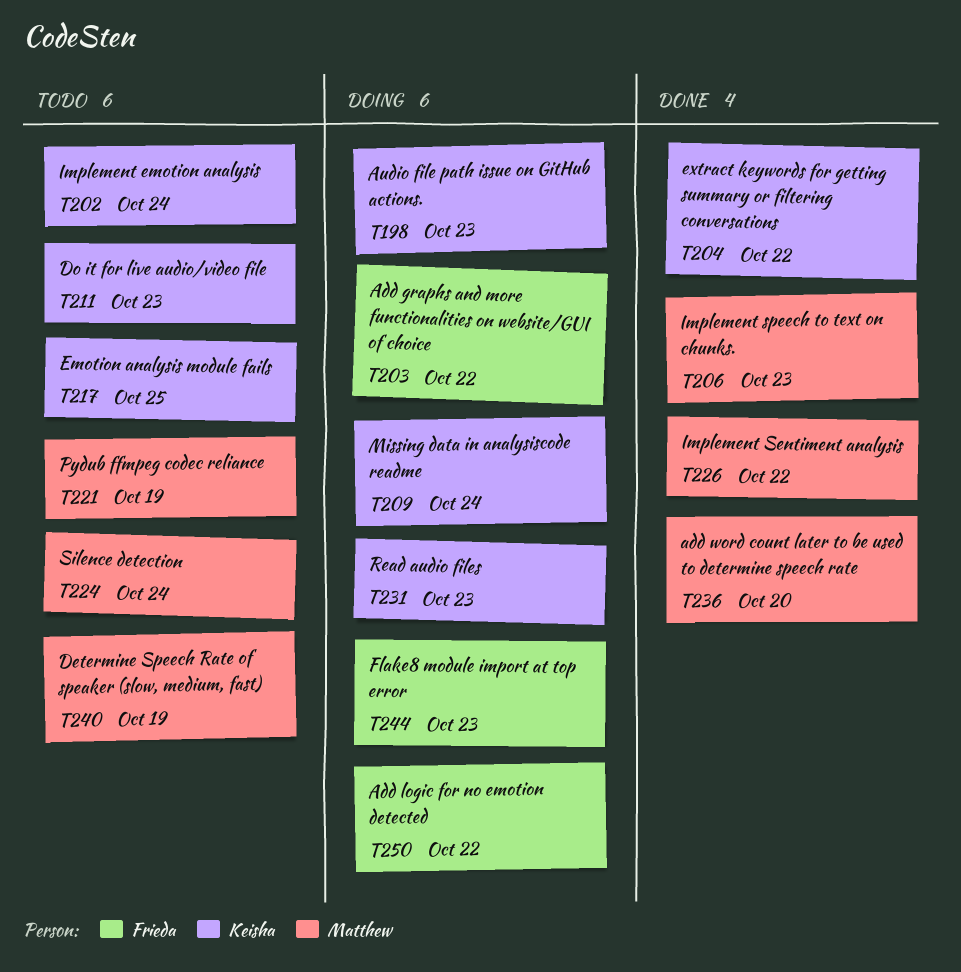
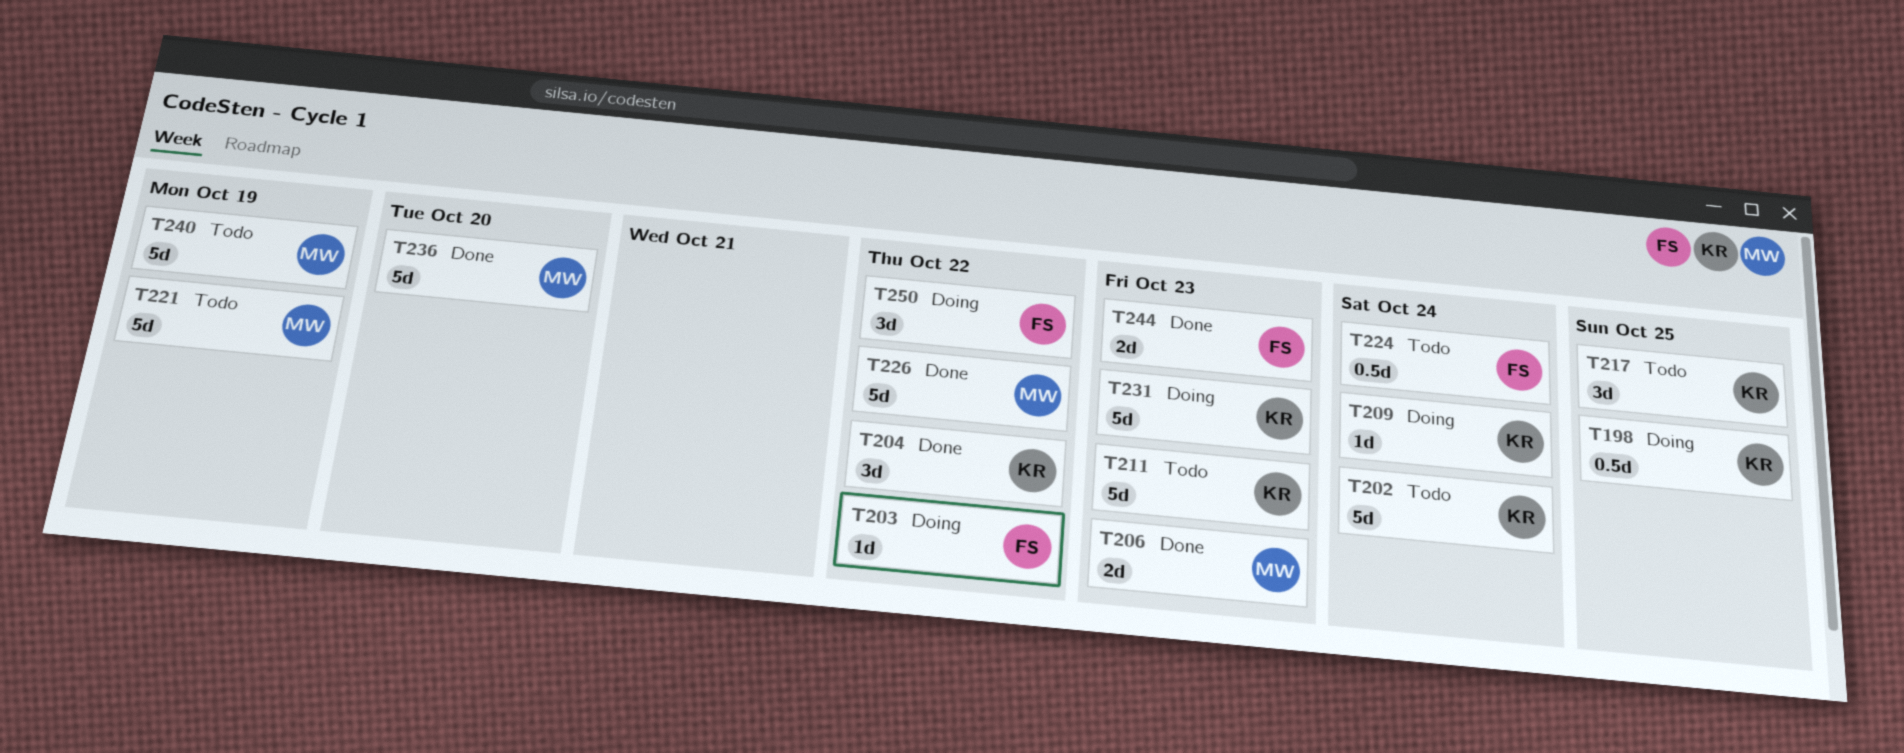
T198, due: Oct 23 -> Oct 25
T224, owner: Matthew -> Frieda
T244, status: Doing -> Done

